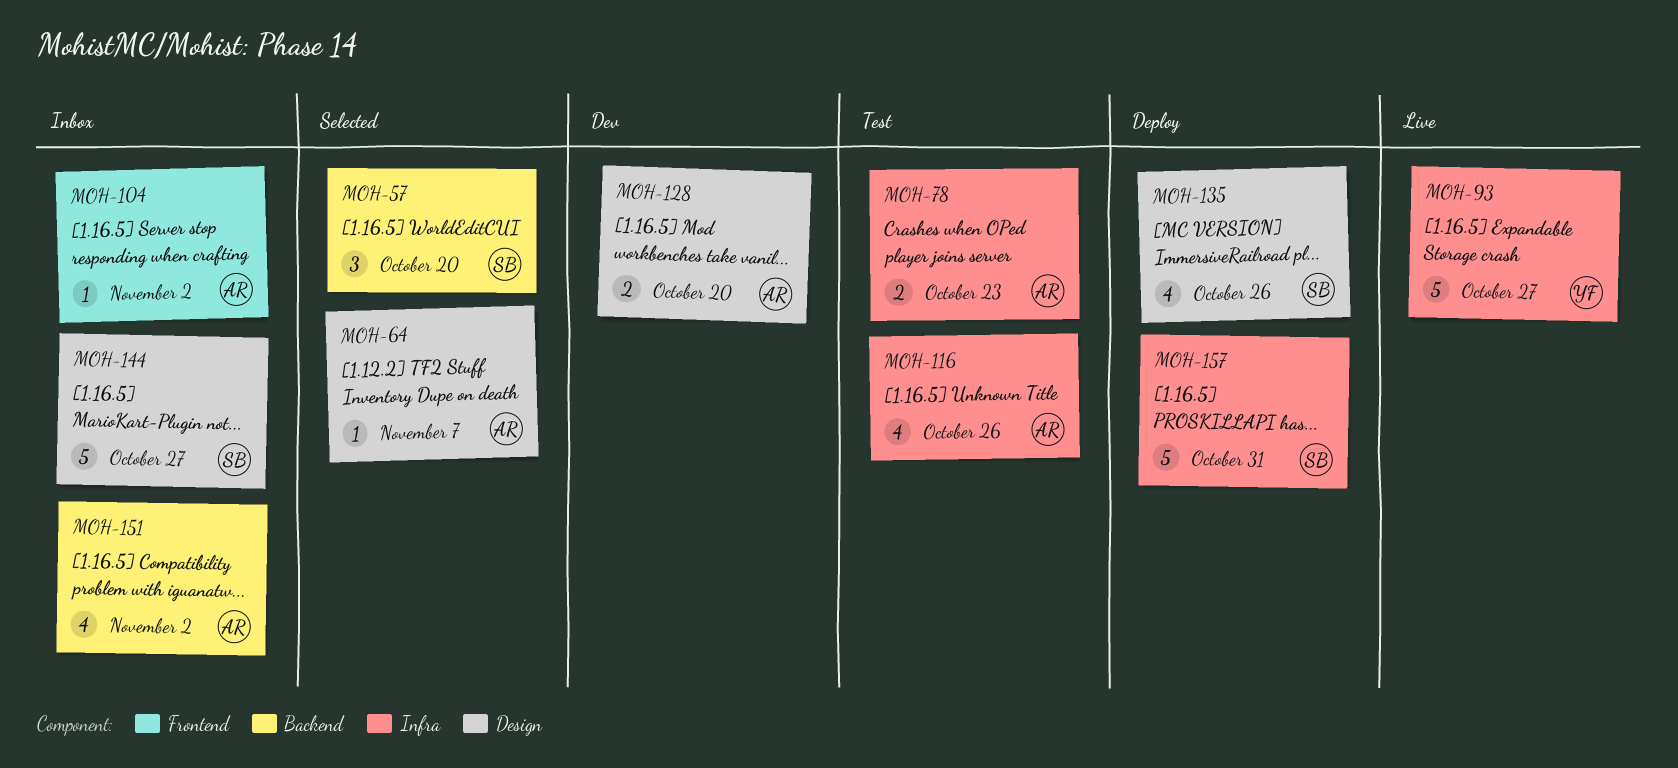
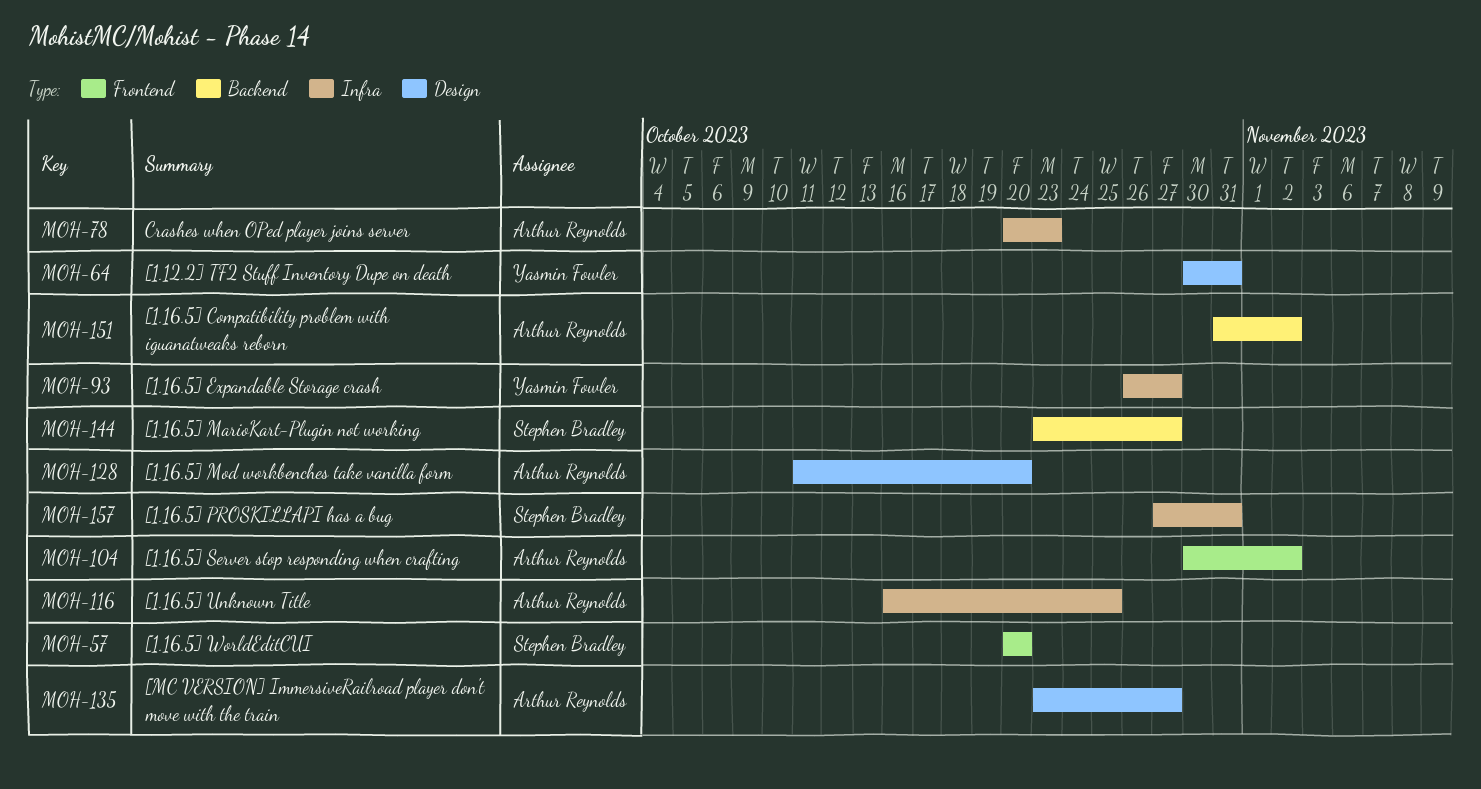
MOH-57, label: Backend -> Frontend
MOH-64, owner: Arthur Reynolds -> Yasmin Fowler
MOH-64, due: Nov 7 -> Oct 31
MOH-116, due: Oct 26 -> Oct 25
MOH-135, owner: Stephen Bradley -> Arthur Reynolds
MOH-135, due: Oct 26 -> Oct 27
MOH-144, label: Design -> Backend

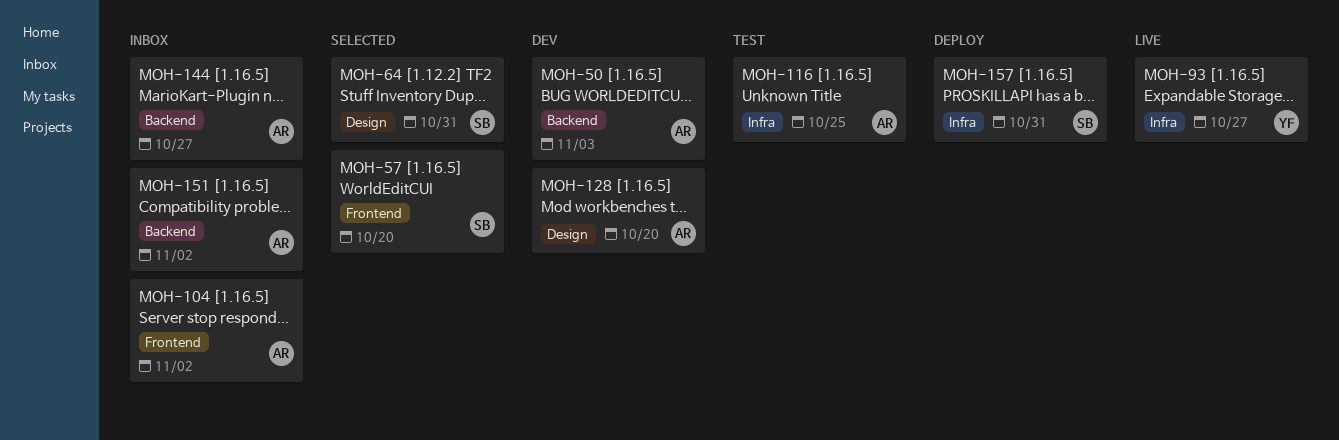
MOH-50: none -> present
MOH-64, owner: Yasmin Fowler -> Stephen Bradley
MOH-78: present -> none
MOH-135: present -> none
MOH-144, owner: Stephen Bradley -> Arthur Reynolds

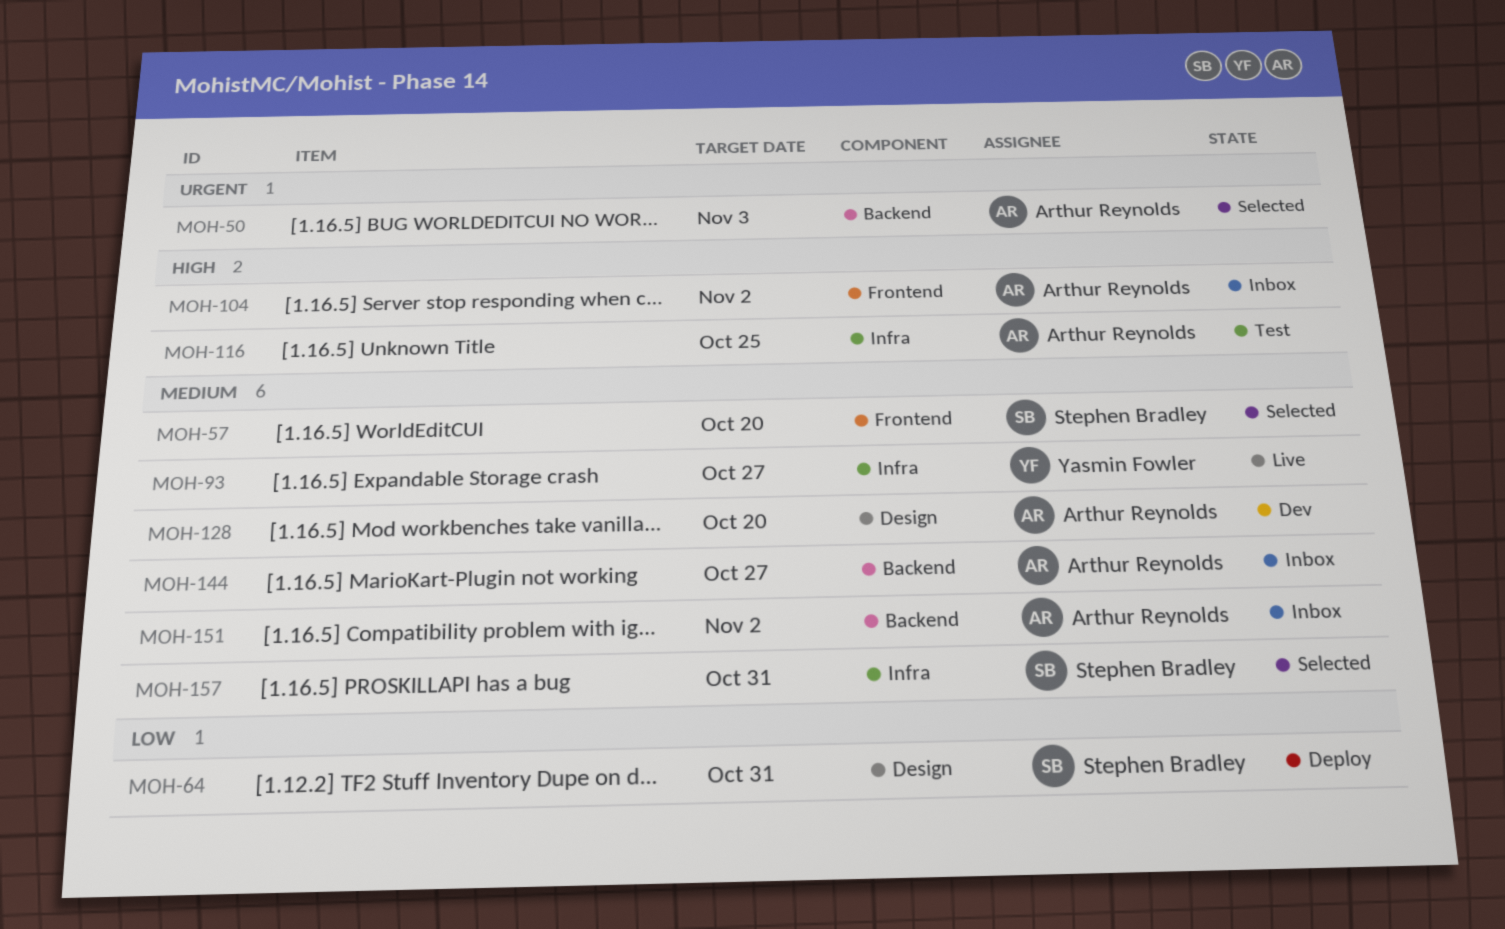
MOH-50, status: Dev -> Selected
MOH-64, status: Selected -> Deploy
MOH-157, status: Deploy -> Selected

